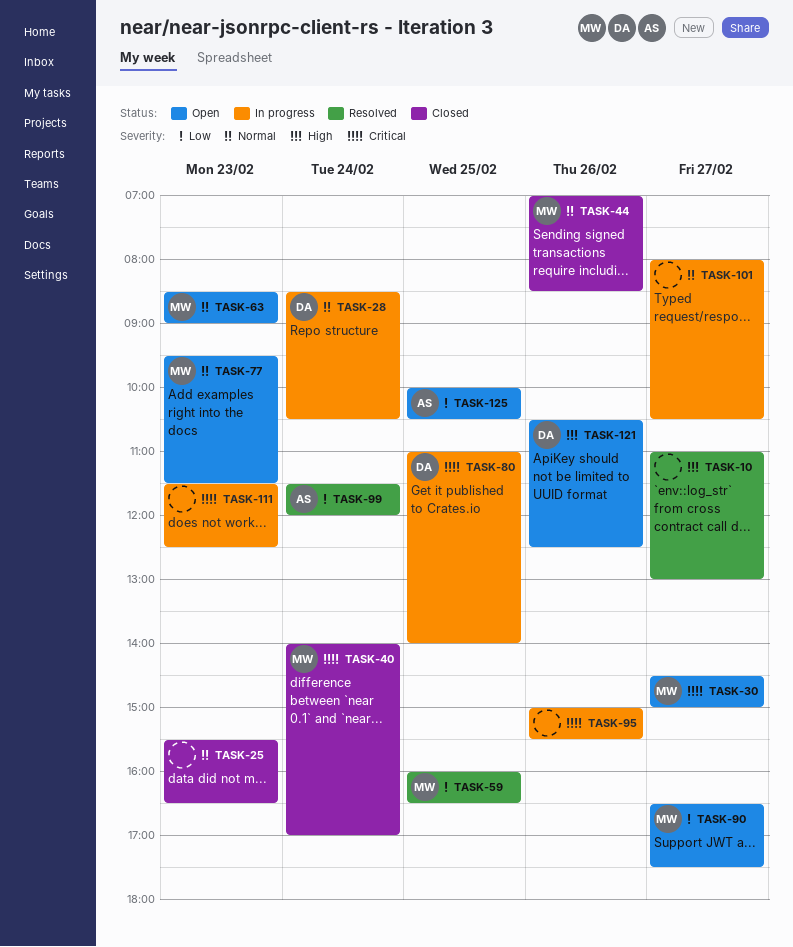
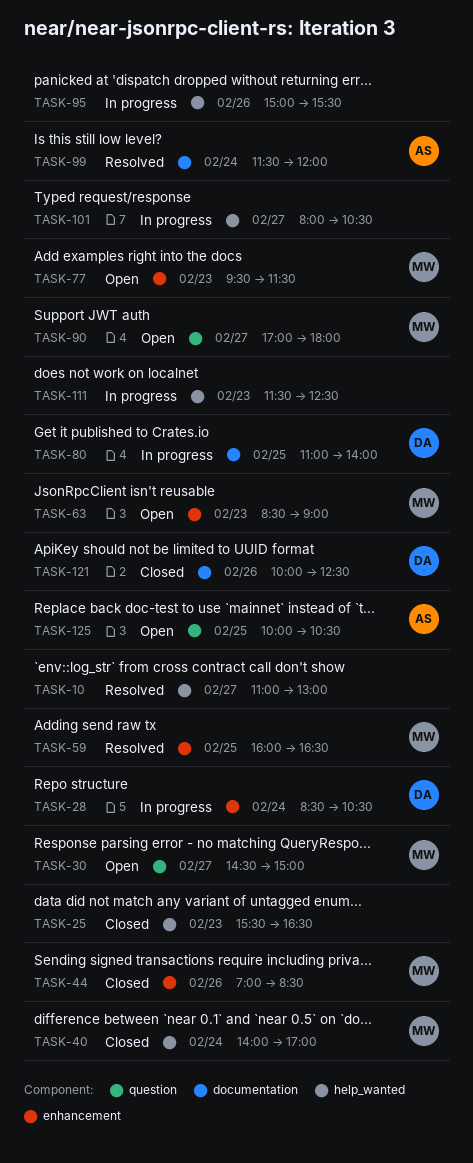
TASK-90, begins: 16:30 -> 17:00
TASK-90, ends: 17:30 -> 18:00
TASK-121, status: Open -> Closed
TASK-121, begins: 10:30 -> 10:00

